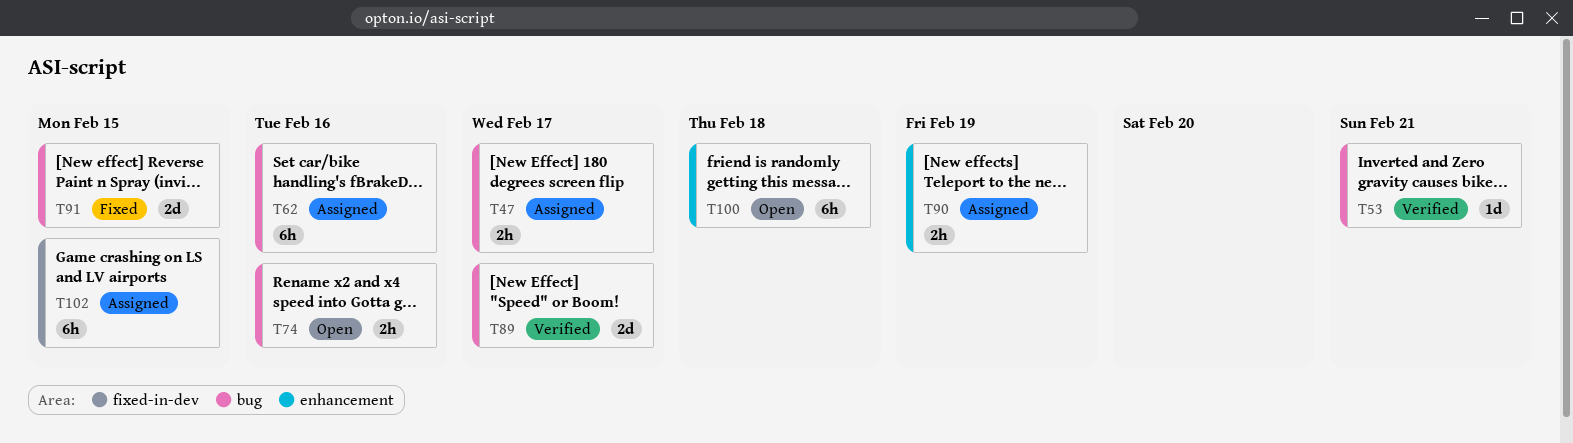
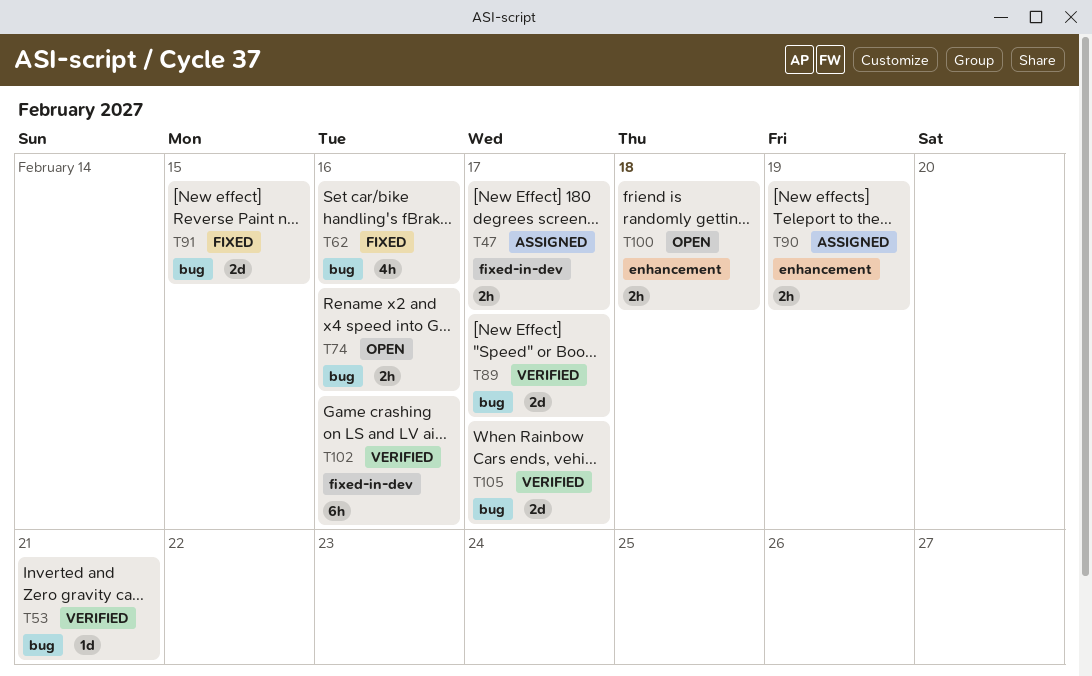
T47, label: bug -> fixed-in-dev
T62, status: Assigned -> Fixed
T62, estimate: 6h -> 4h
T100, estimate: 6h -> 2h
T102, status: Assigned -> Verified
T102, due: Feb 15 -> Feb 16
T105: none -> present

